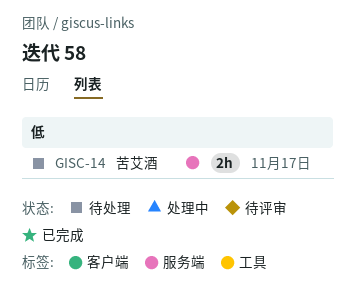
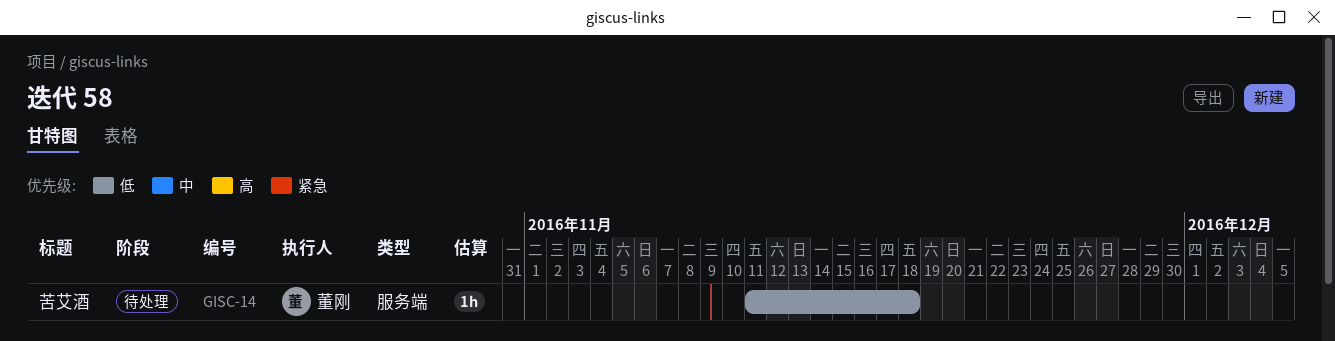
GISC-14, estimate: 2h -> 1h
GISC-14, due: Nov 17 -> Nov 18

